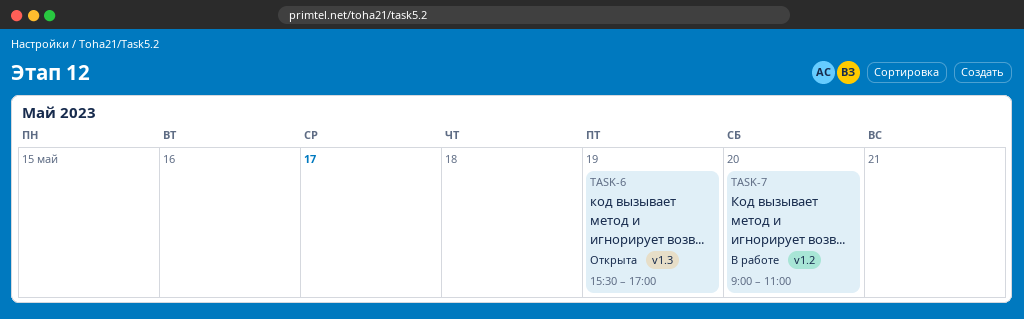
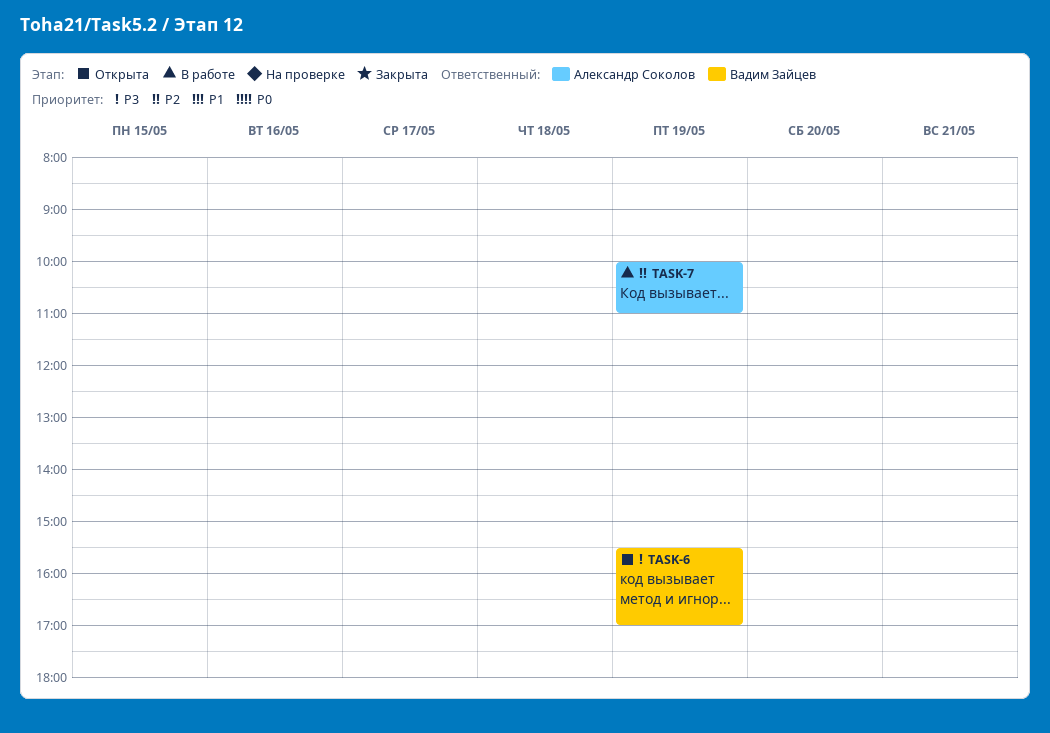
TASK-7, day: May 20 -> May 19
TASK-7, begins: 09:00 -> 10:00

